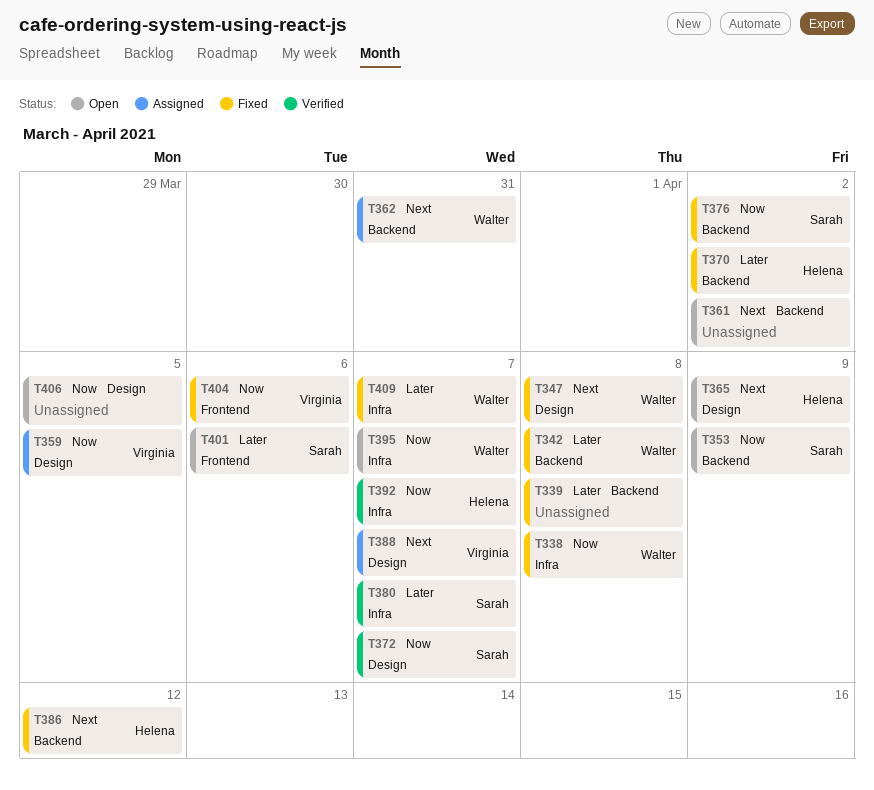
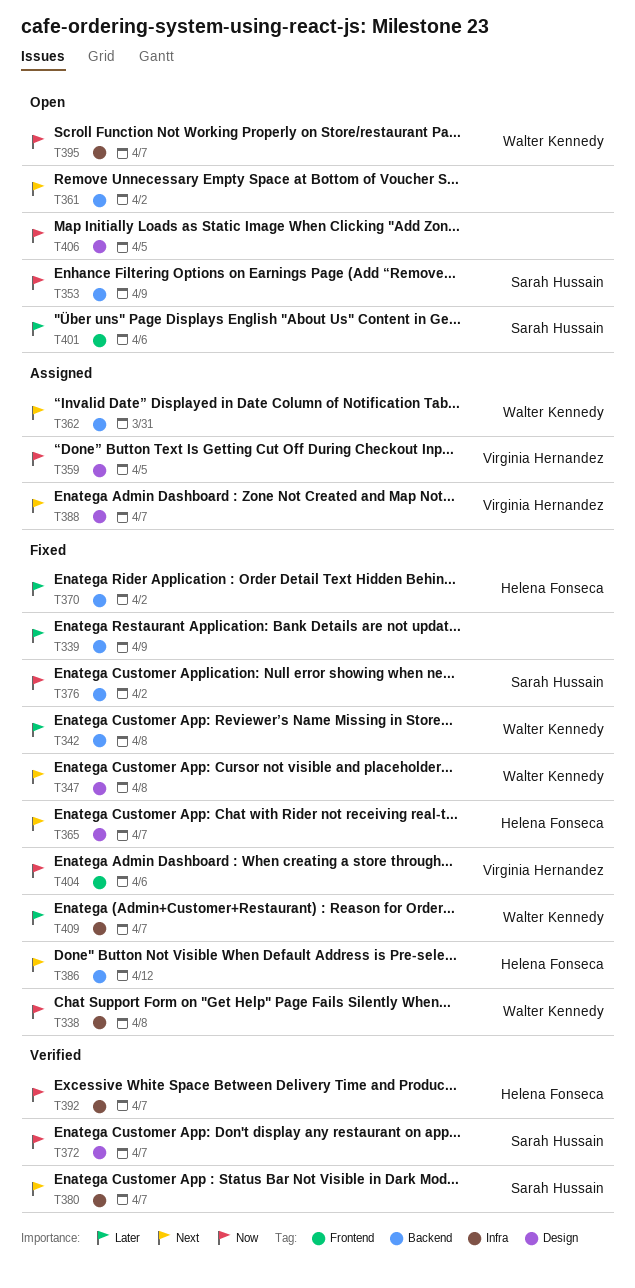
T339, due: Apr 8 -> Apr 9
T365, status: Open -> Fixed
T365, due: Apr 9 -> Apr 7
T380, priority: Later -> Next

